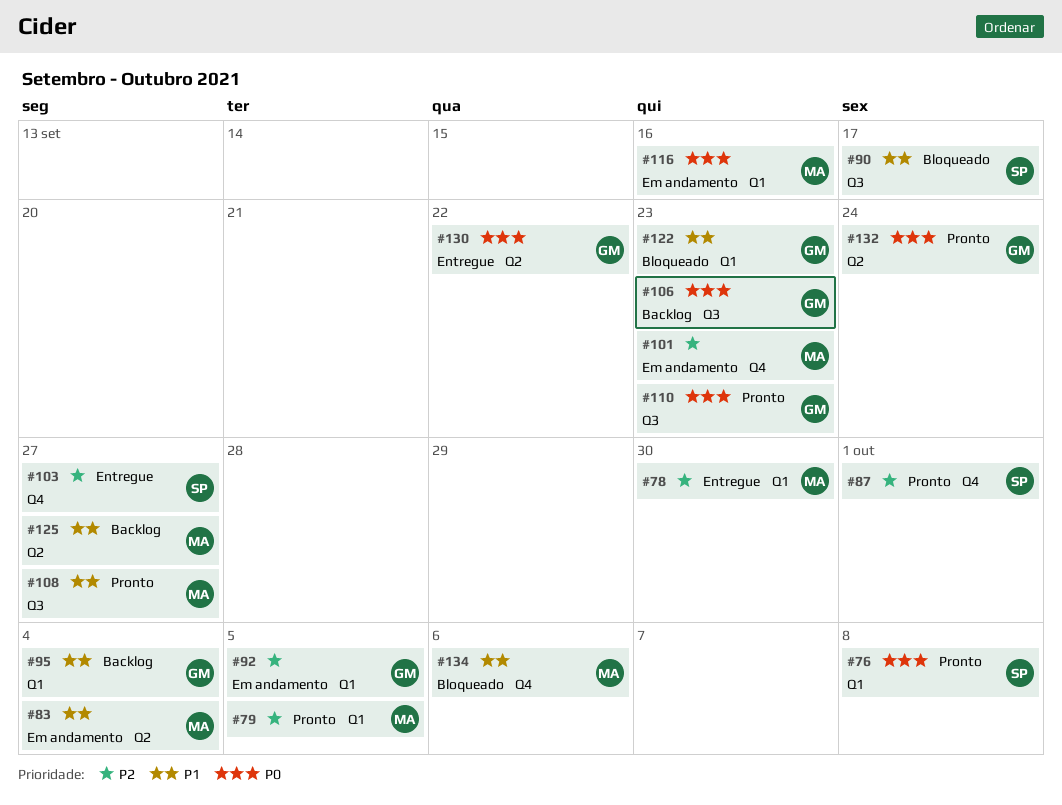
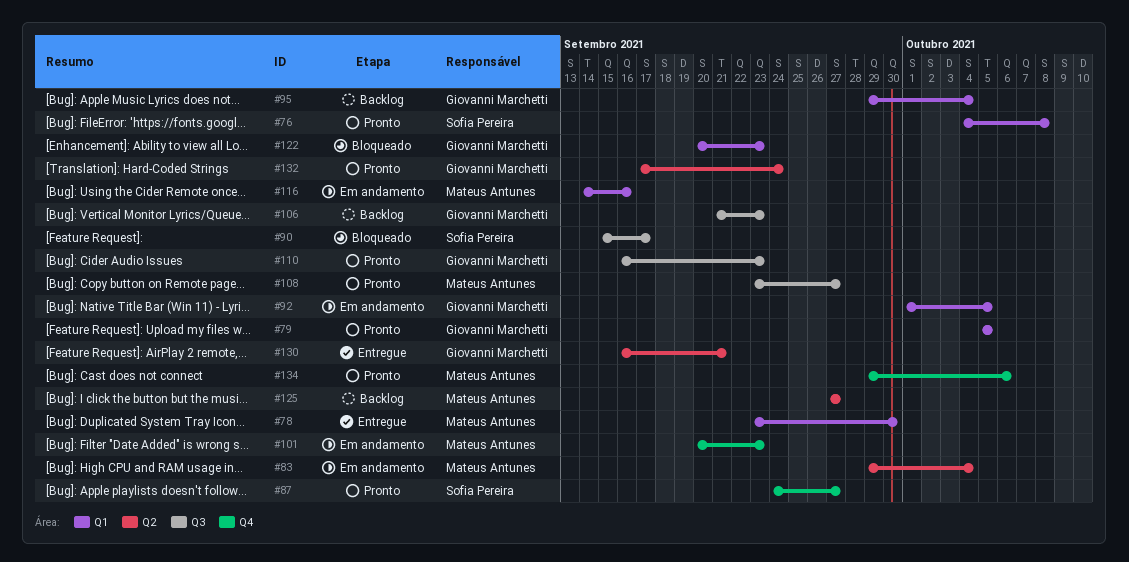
#79, owner: Mateus Antunes -> Giovanni Marchetti
#87, due: Oct 1 -> Sep 27
#103: present -> none
#130, due: Sep 22 -> Sep 21
#134, status: Bloqueado -> Pronto

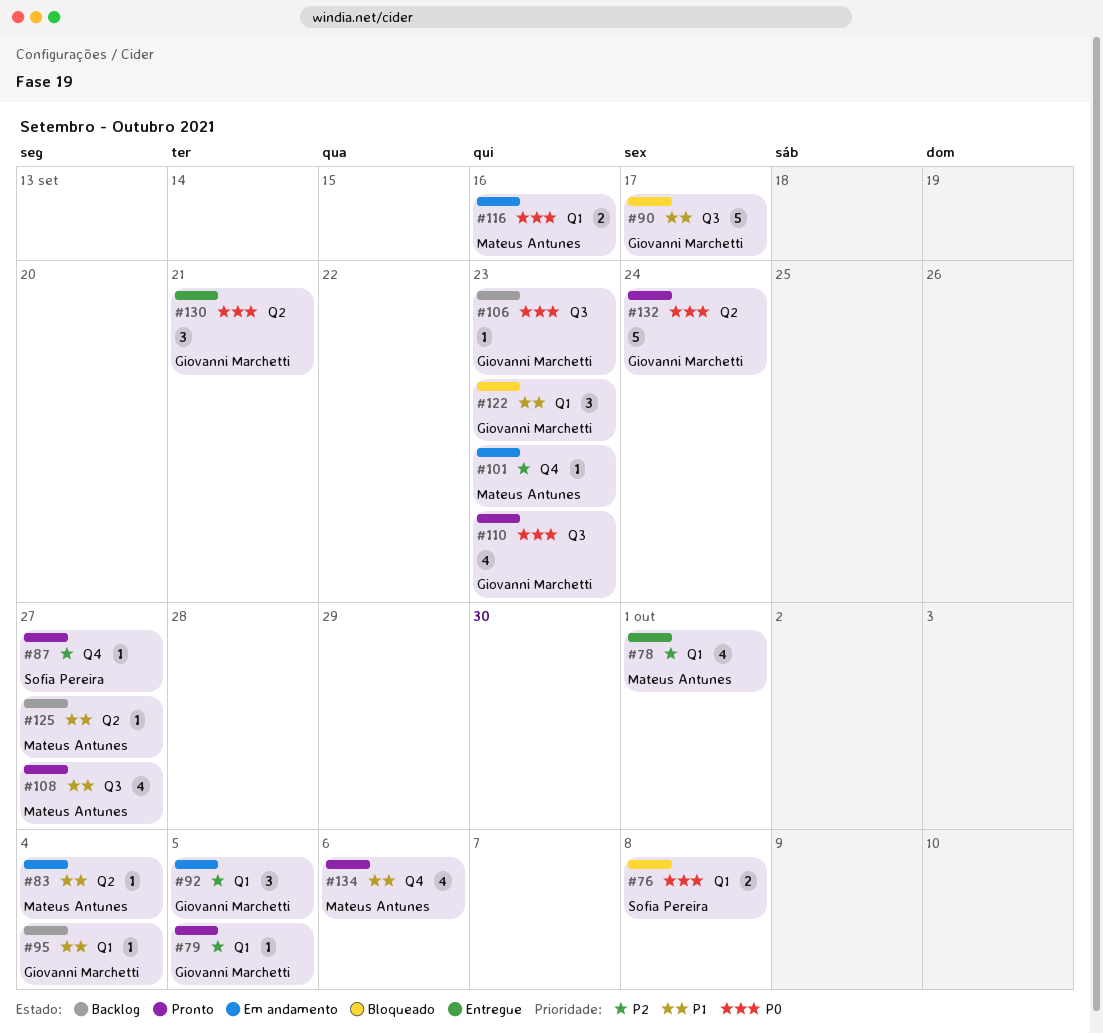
#76, status: Pronto -> Bloqueado
#78, due: Sep 30 -> Oct 1
#90, owner: Sofia Pereira -> Giovanni Marchetti

